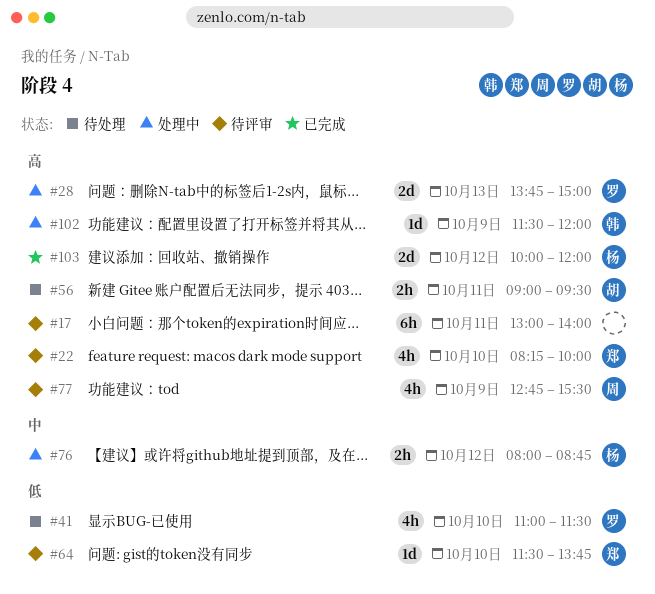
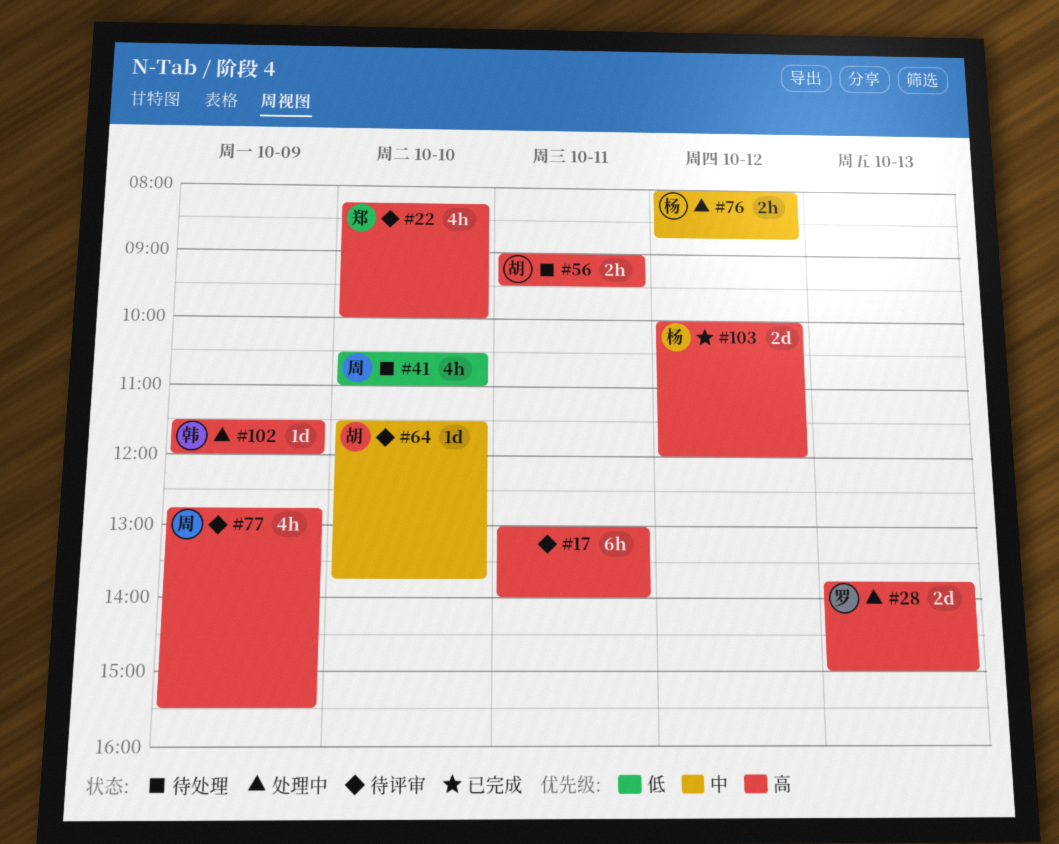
#41, owner: 罗 -> 周
#41, begins: 11:00 -> 10:30
#41, ends: 11:30 -> 11:00
#64, owner: 郑 -> 胡
#64, priority: 低 -> 中

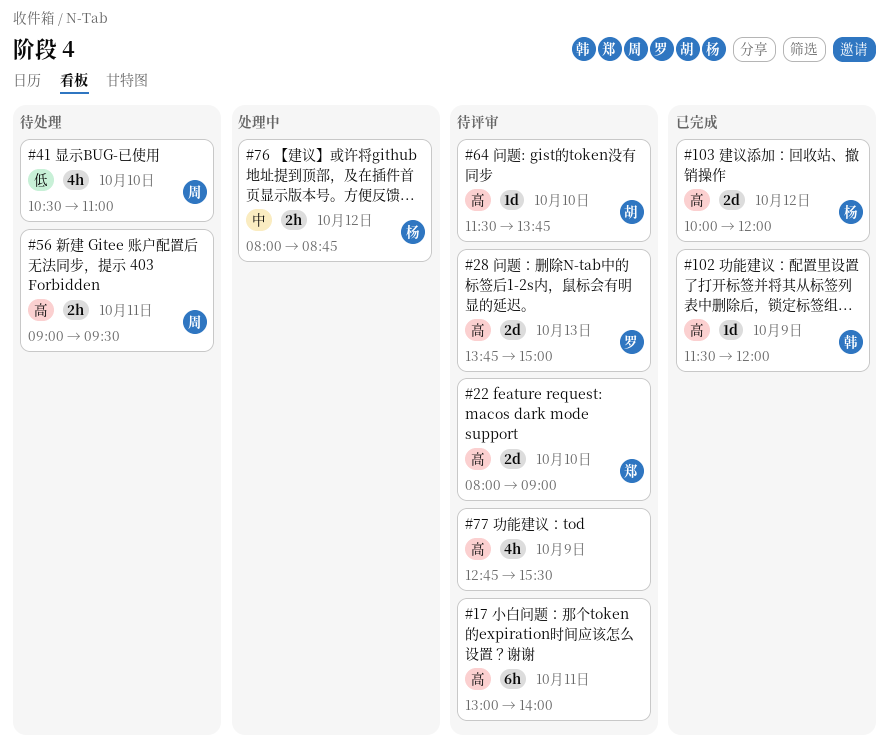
#22, estimate: 4h -> 2d
#22, begins: 08:15 -> 08:00
#22, ends: 10:00 -> 09:00
#28, status: 处理中 -> 待评审
#56, owner: 胡 -> 周
#64, priority: 中 -> 高
#77, owner: 周 -> none
#102, status: 处理中 -> 已完成

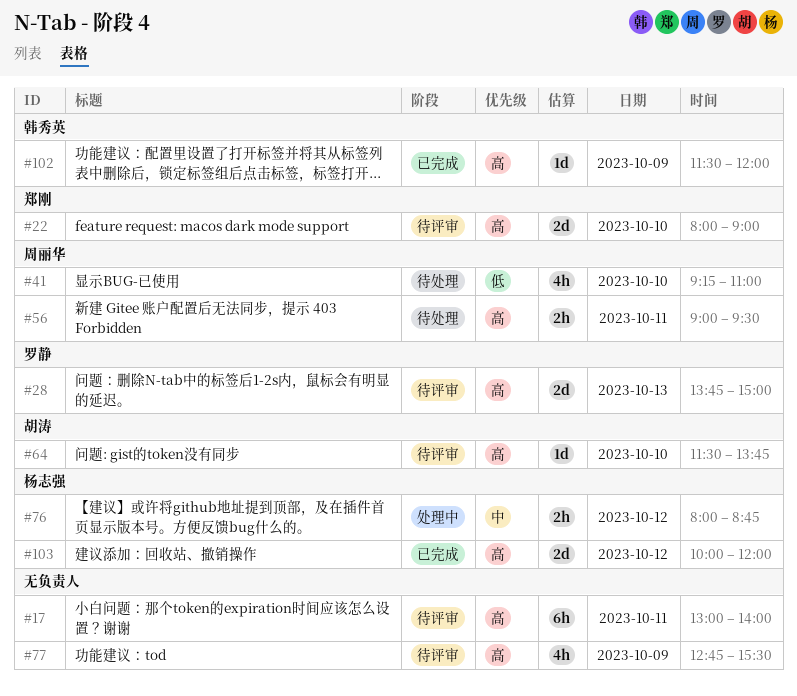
#41, begins: 10:30 -> 09:15

